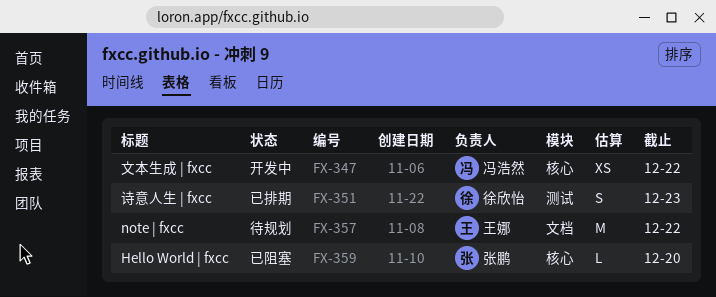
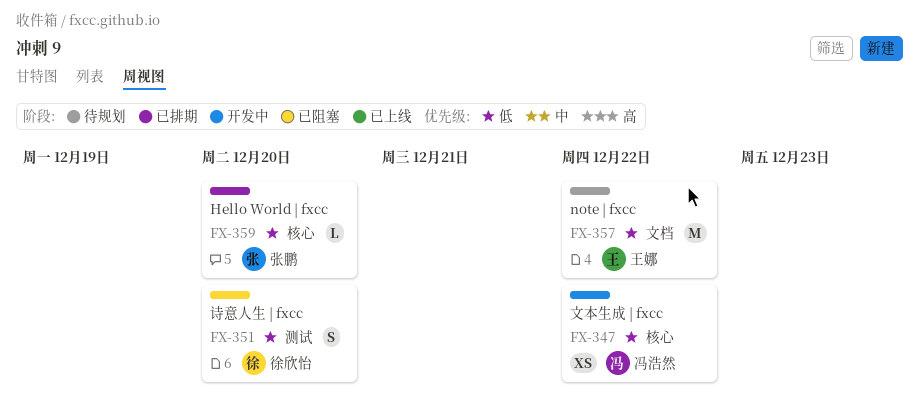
FX-351, status: 已排期 -> 已阻塞
FX-351, due: Dec 23 -> Dec 20
FX-359, status: 已阻塞 -> 已排期

